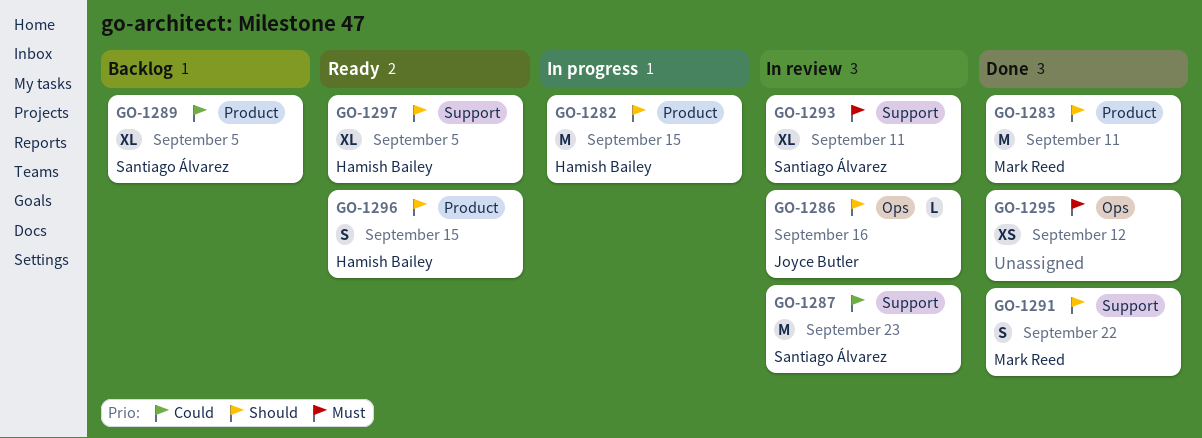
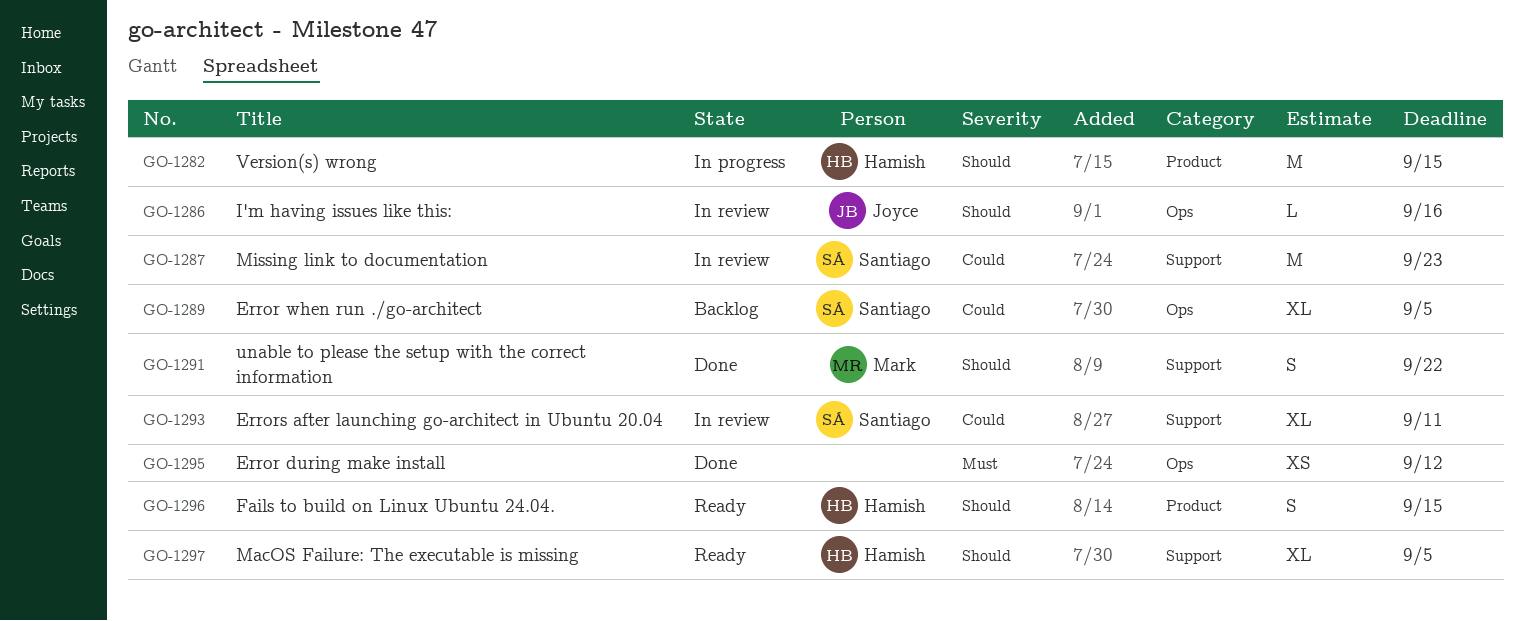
GO-1283: present -> none
GO-1289, label: Product -> Ops
GO-1293, priority: Must -> Could

